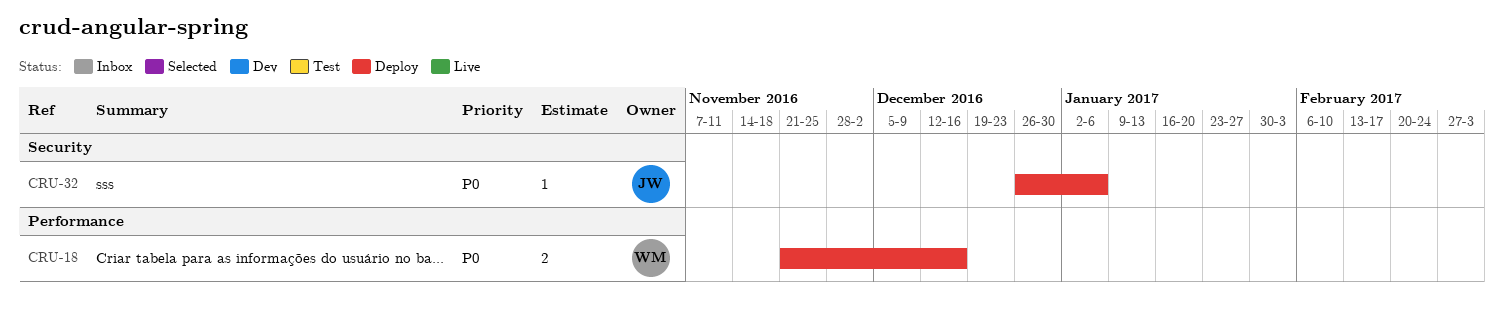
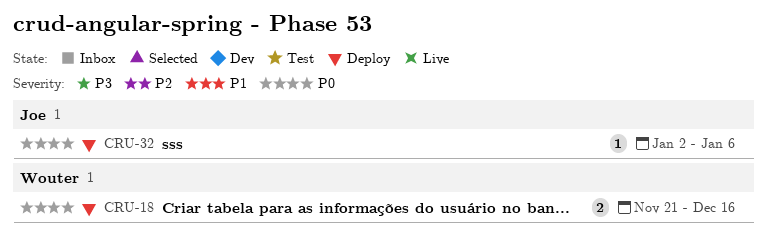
CRU-32, start: Dec 26 -> Jan 2

